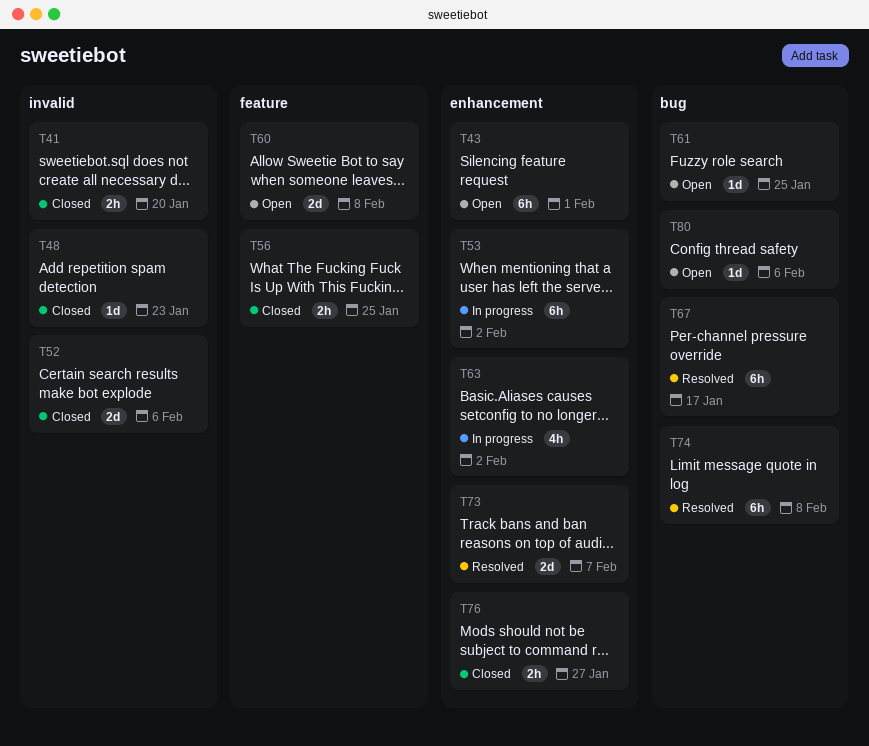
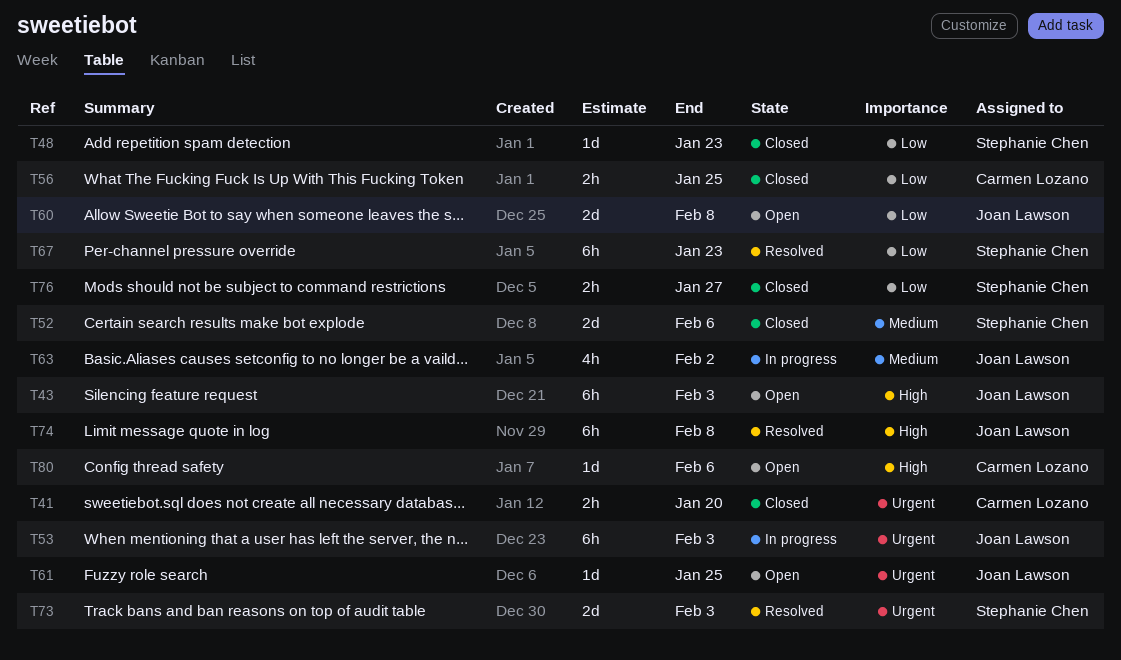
T43, due: Feb 1 -> Feb 3
T53, due: Feb 2 -> Feb 3
T67, due: Jan 17 -> Jan 23
T73, due: Feb 7 -> Feb 3

